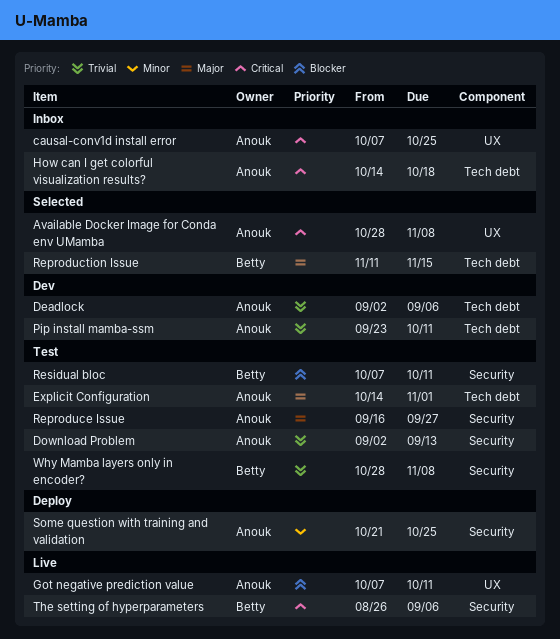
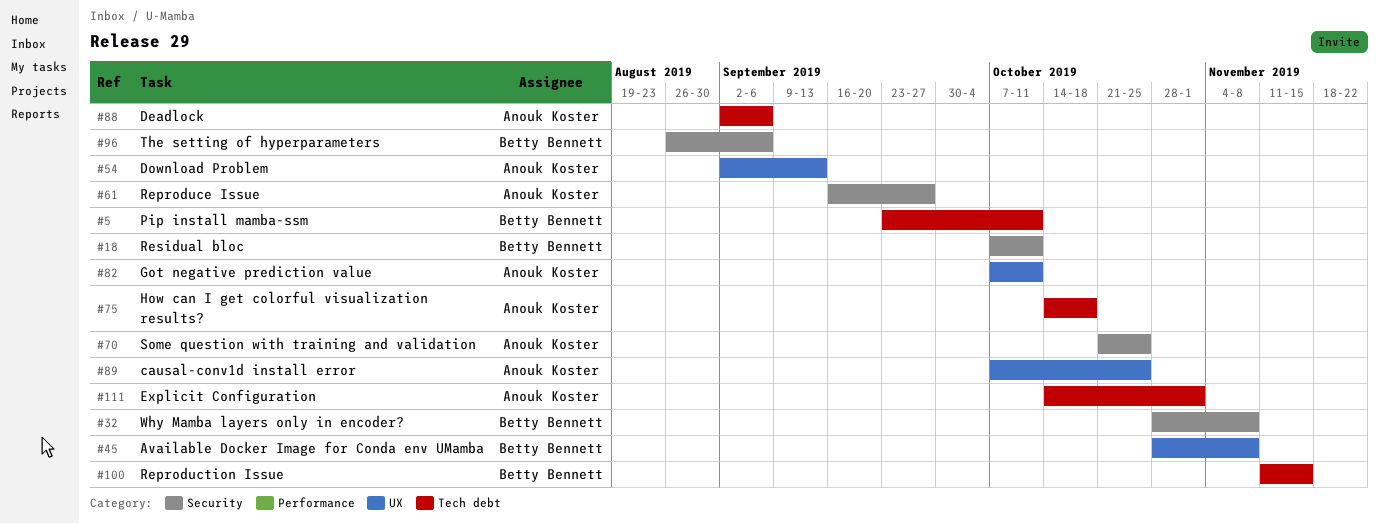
Available Docker Image for Conda env UMamba, owner: Anouk Koster -> Betty Bennett
Download Problem, label: Security -> UX
Pip install mamba-ssm, owner: Anouk Koster -> Betty Bennett

